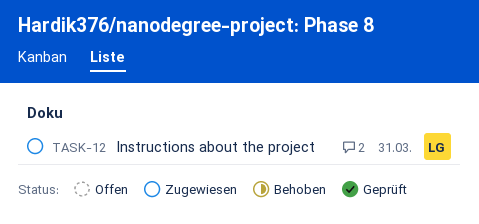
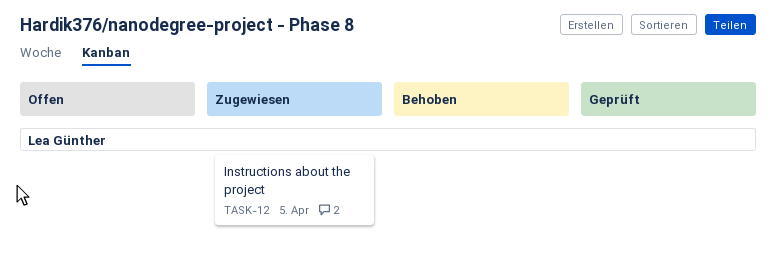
TASK-12, due: Mar 31 -> Apr 5

